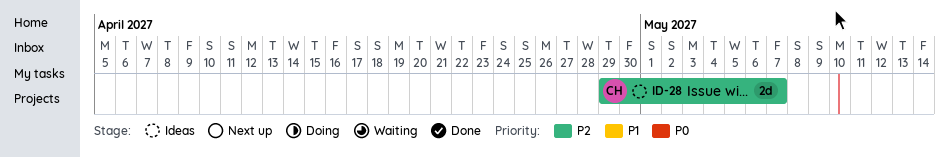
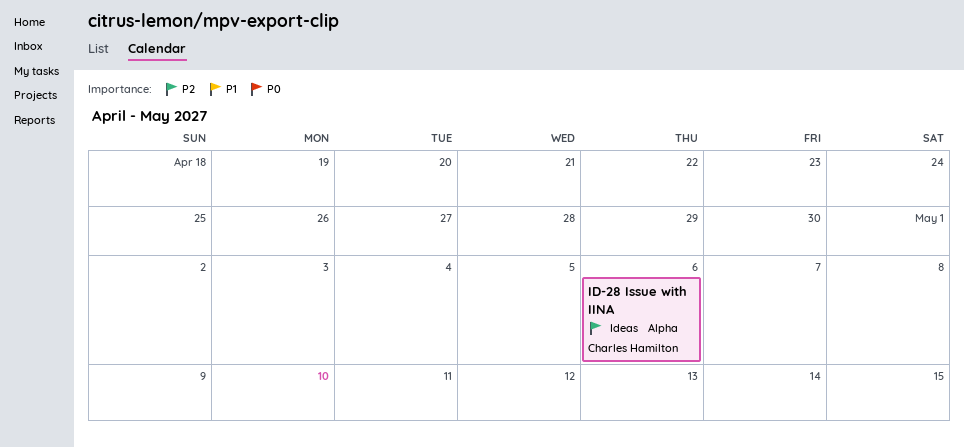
ID-28, due: May 7 -> May 6

